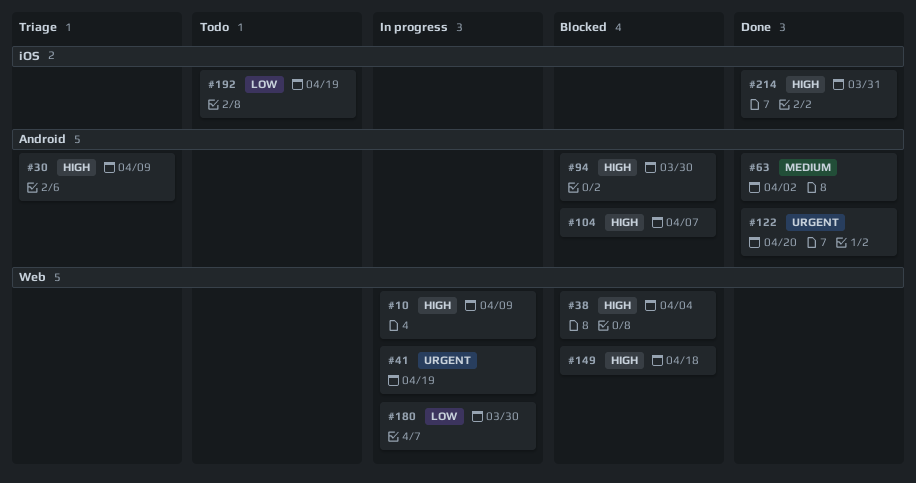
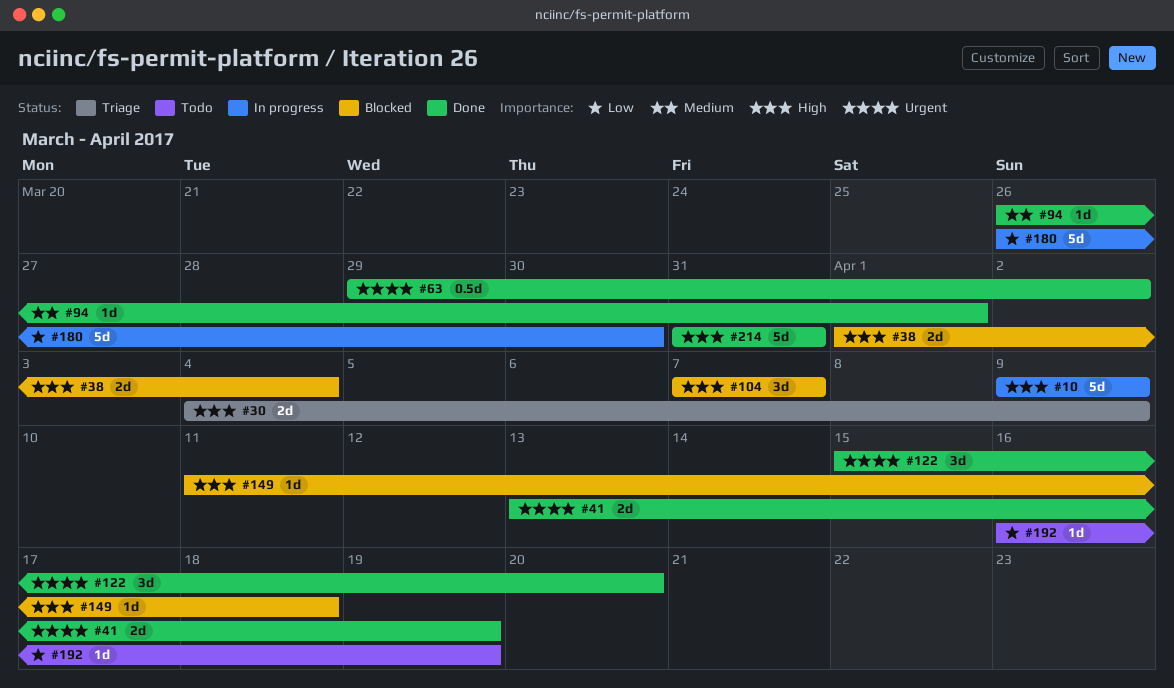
#41, status: In progress -> Done
#63, priority: Medium -> Urgent
#94, status: Blocked -> Done
#94, priority: High -> Medium
#94, due: Mar 30 -> Apr 1

